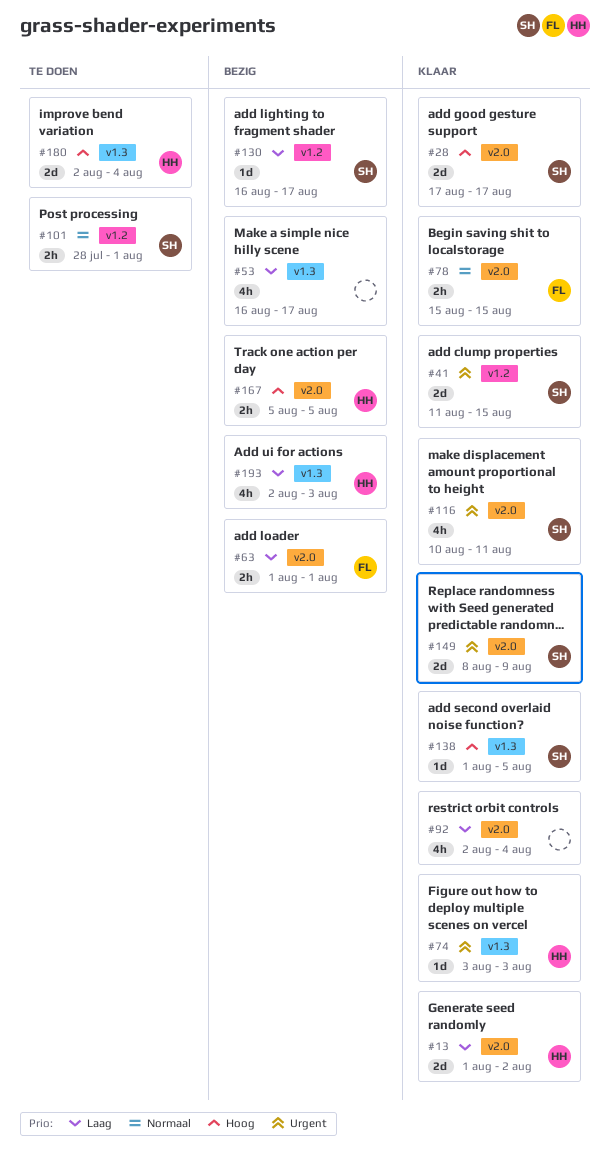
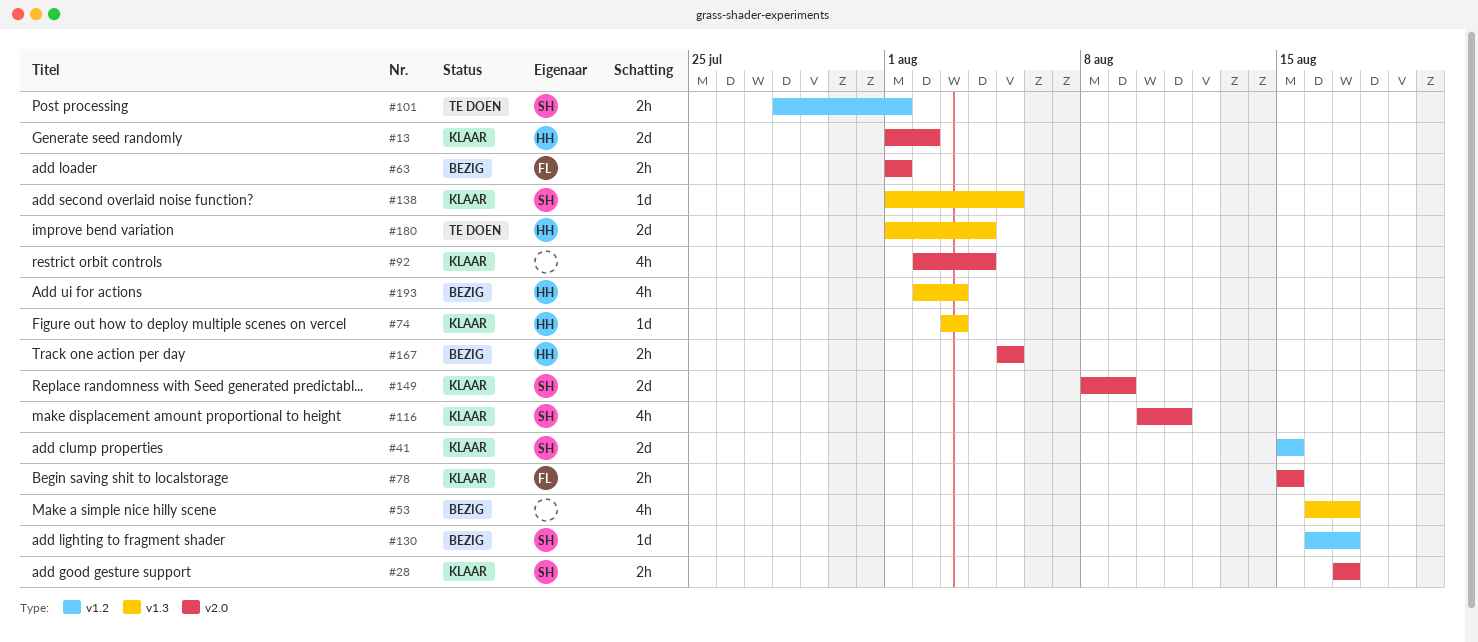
#28, estimate: 2d -> 2h
#41, start: Aug 11 -> Aug 15
#180, start: Aug 2 -> Aug 1

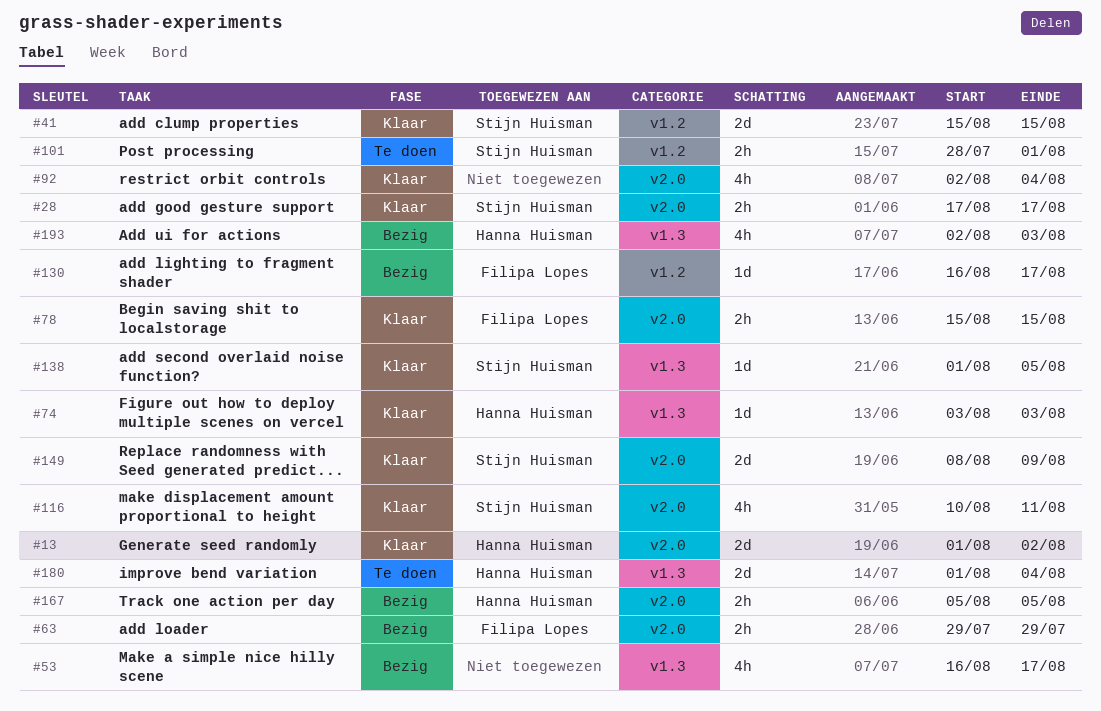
#63, start: Aug 1 -> Jul 29
#63, due: Aug 1 -> Jul 29
#130, owner: Stijn Huisman -> Filipa Lopes

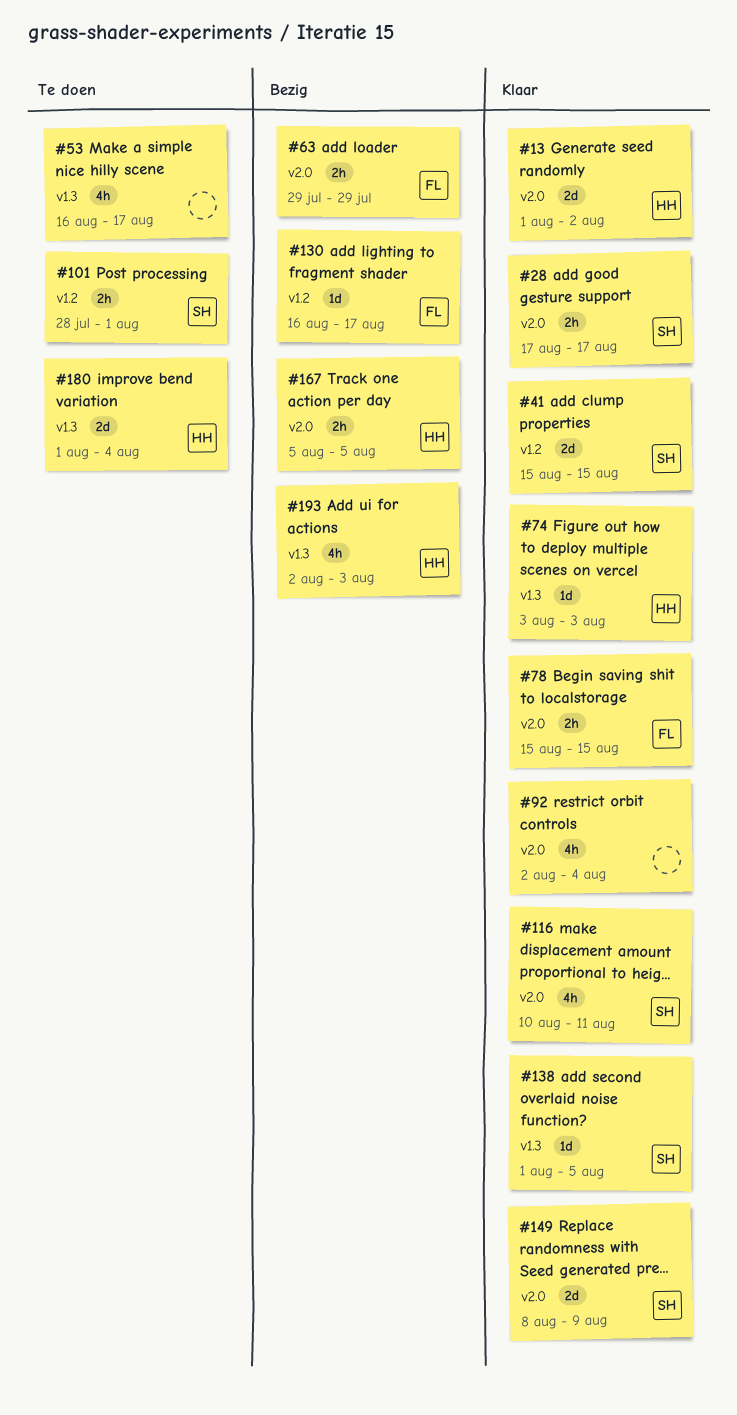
#53, status: Bezig -> Te doen

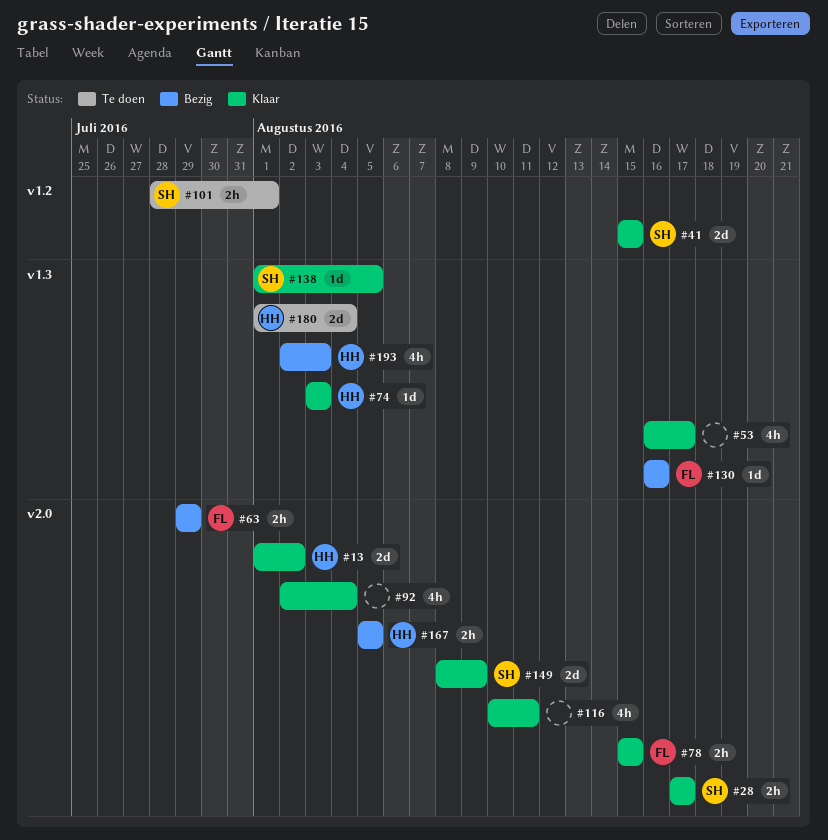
#53, status: Te doen -> Klaar
#116, owner: SH -> none
#130, label: v1.2 -> v1.3
#130, due: Aug 17 -> Aug 16

